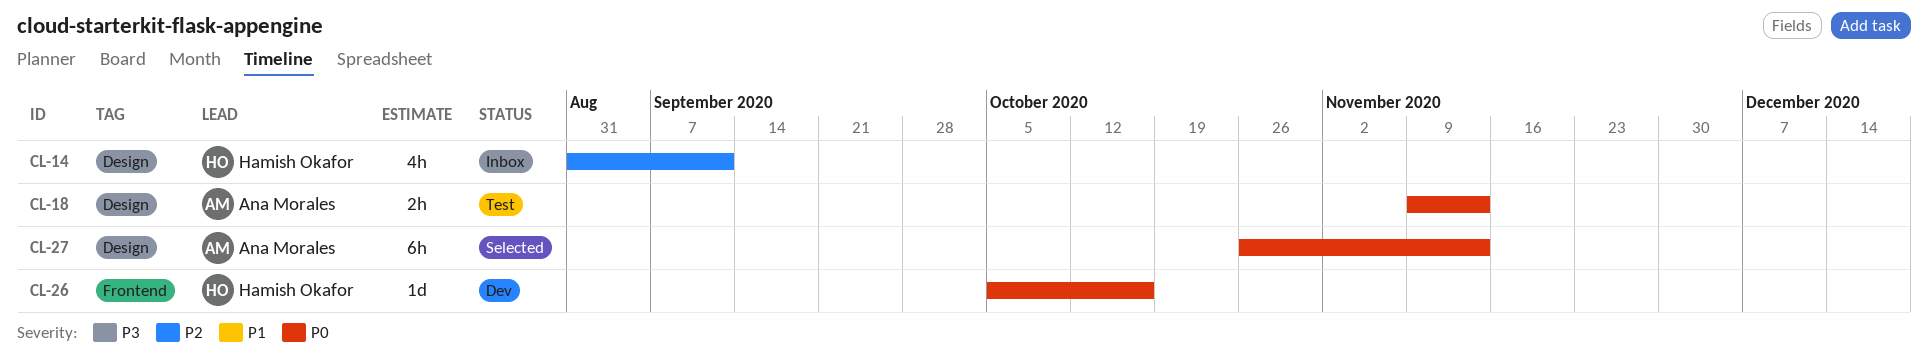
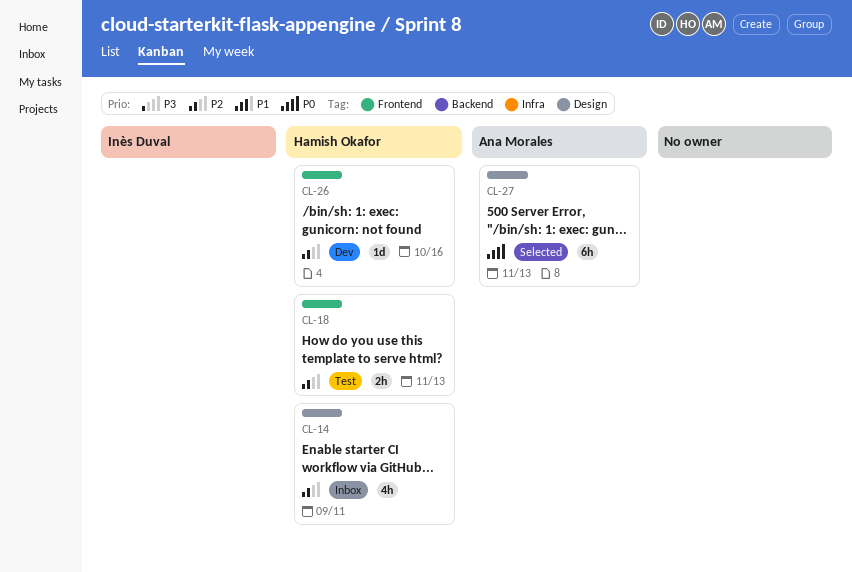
CL-18, owner: Ana Morales -> Hamish Okafor
CL-18, priority: P0 -> P2
CL-18, label: Design -> Frontend
CL-26, priority: P0 -> P2

